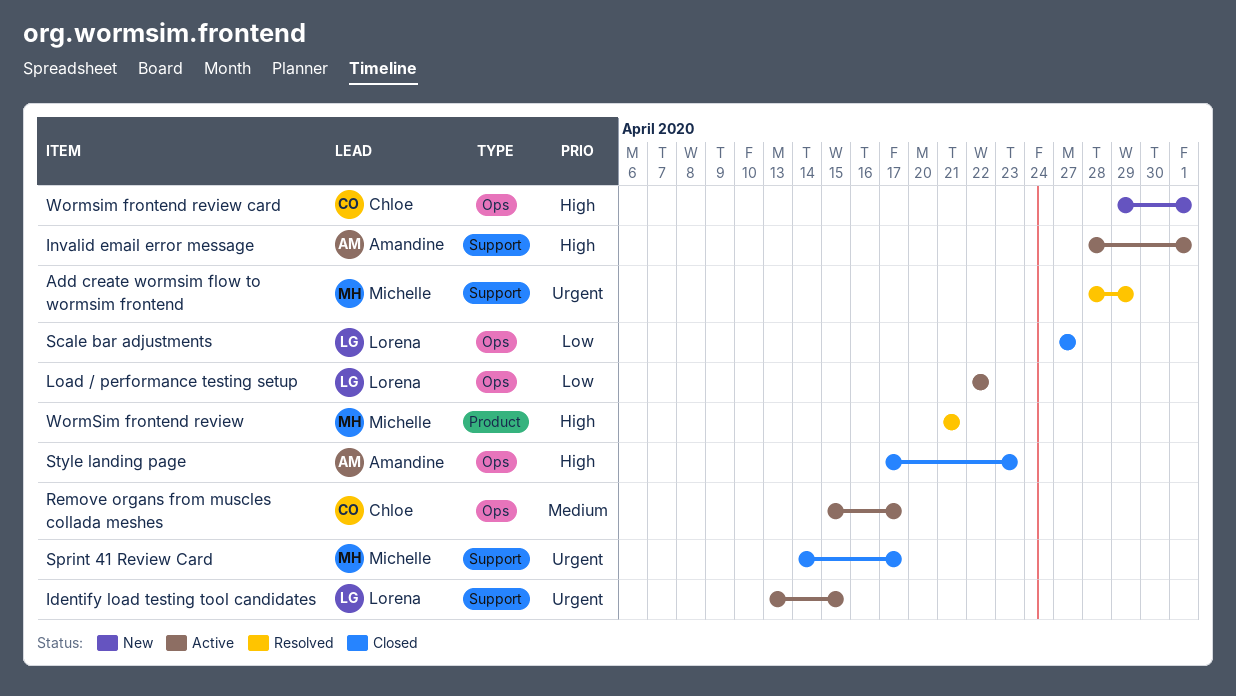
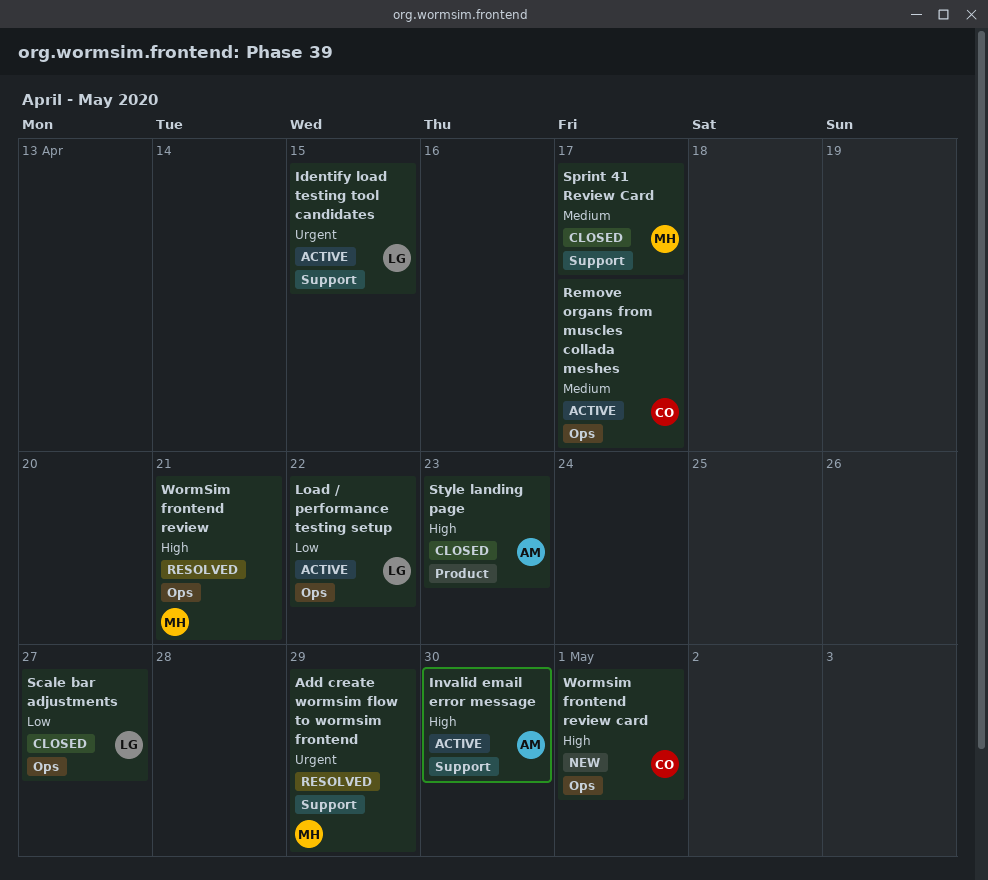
Invalid email error message, due: May 1 -> Apr 30
Sprint 41 Review Card, priority: Urgent -> Medium
Style landing page, label: Ops -> Product
WormSim frontend review, label: Product -> Ops

